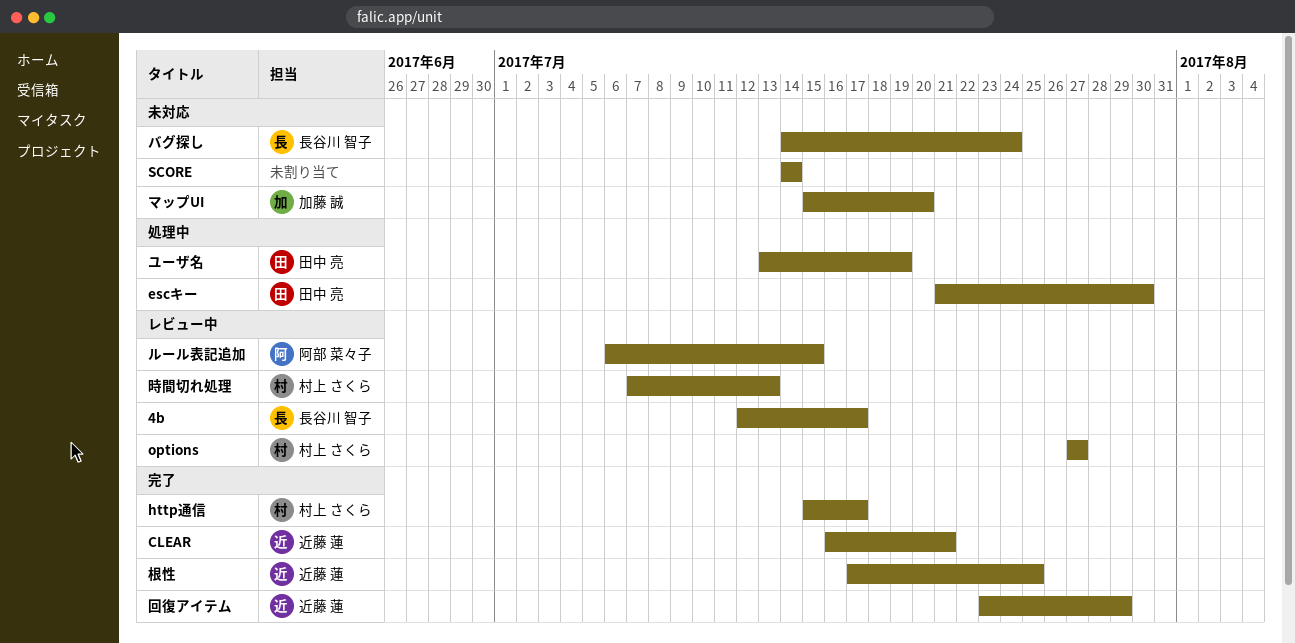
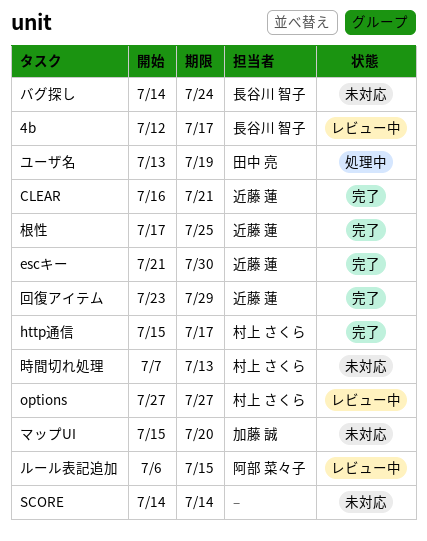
escキー, status: 処理中 -> 完了
escキー, owner: 田中 亮 -> 近藤 蓮
時間切れ処理, status: レビュー中 -> 未対応

